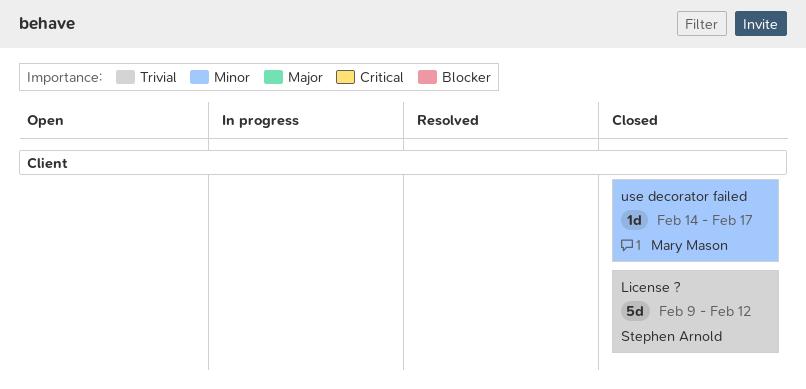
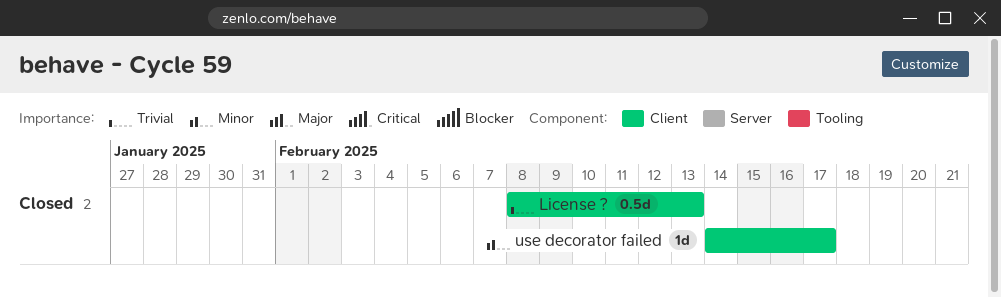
License ?, estimate: 5d -> 0.5d
License ?, start: Feb 9 -> Feb 8
License ?, due: Feb 12 -> Feb 13

